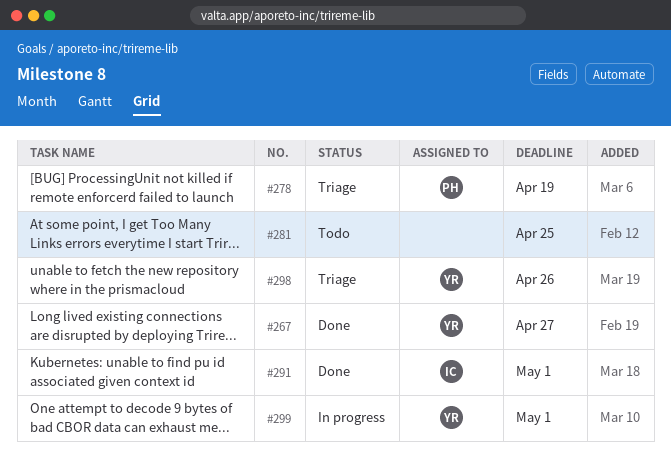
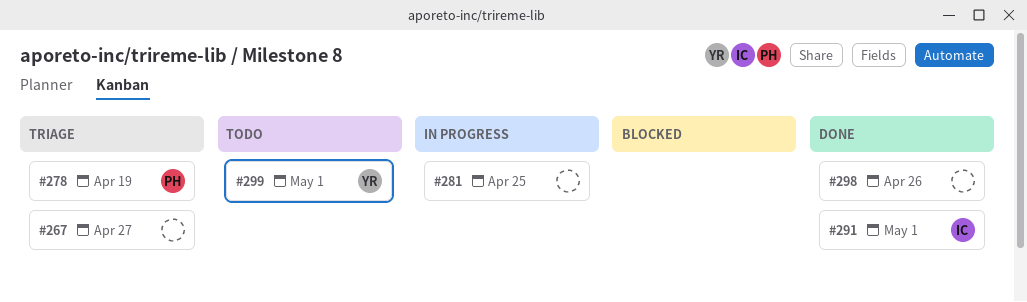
#267, status: Done -> Triage
#267, owner: YR -> none
#281, status: Todo -> In progress
#298, status: Triage -> Done
#298, owner: YR -> none
#299, status: In progress -> Todo

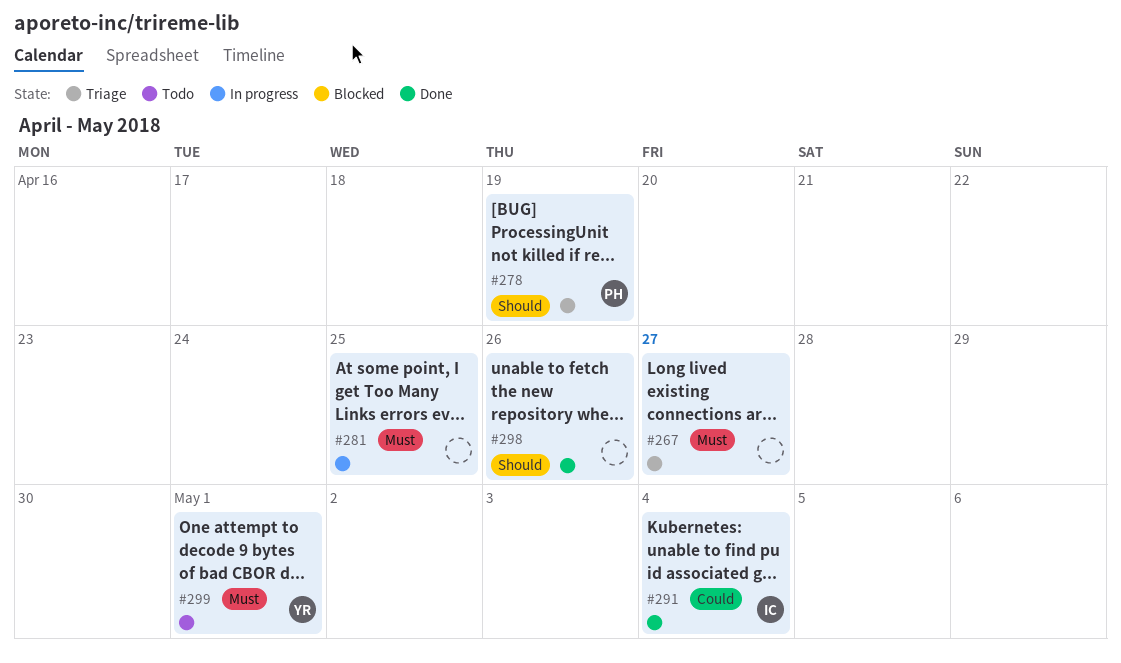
#291, due: May 1 -> May 4

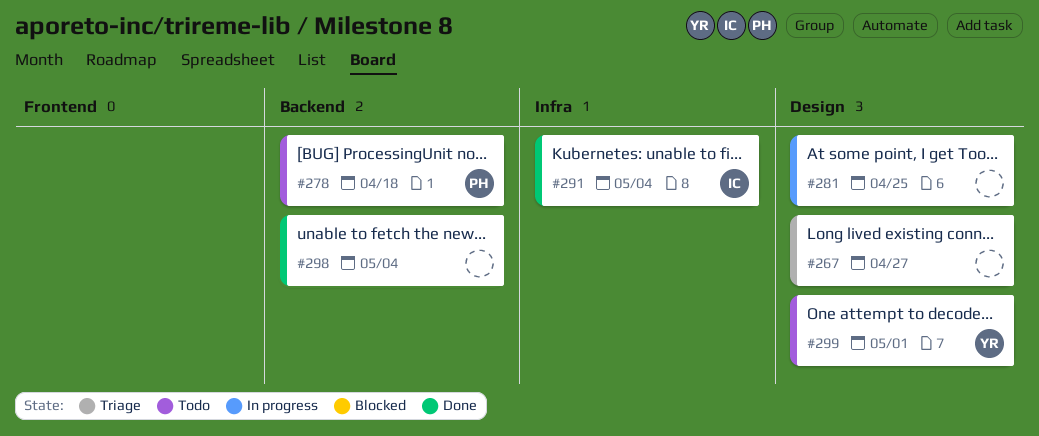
#278, status: Triage -> Todo
#278, due: Apr 19 -> Apr 18
#298, due: Apr 26 -> May 4

